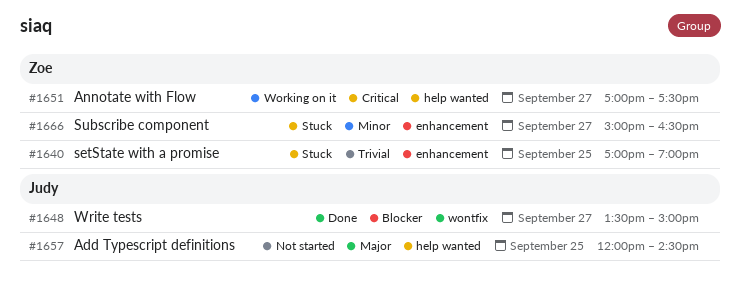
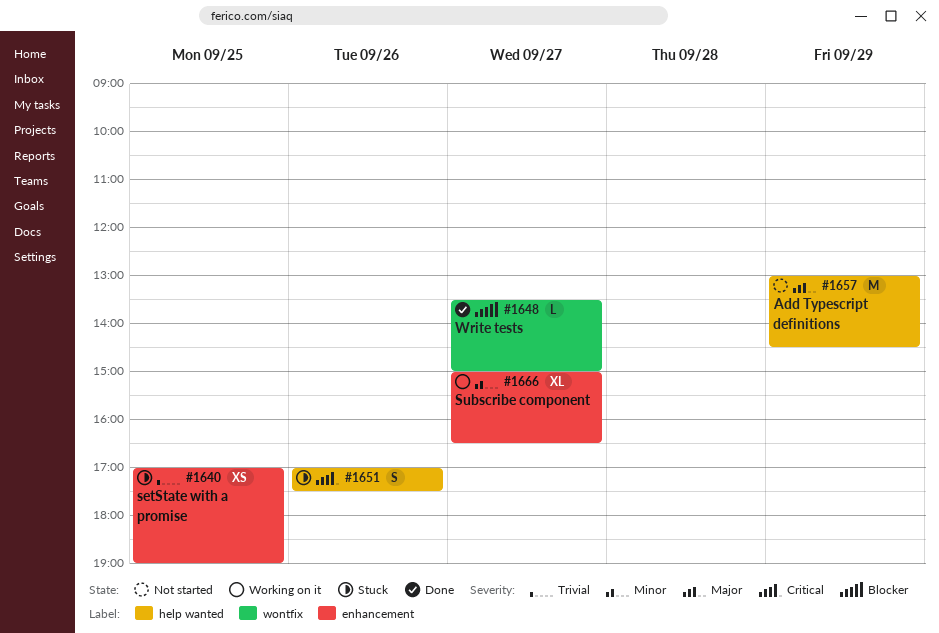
#1651, status: Working on it -> Stuck
#1651, day: Sep 27 -> Sep 26
#1657, day: Sep 25 -> Sep 29
#1657, begins: 12:00 -> 13:00
#1666, status: Stuck -> Working on it

